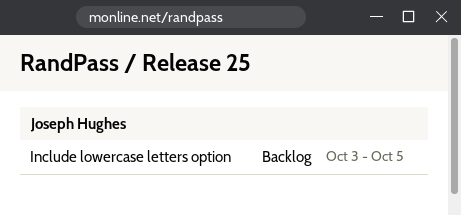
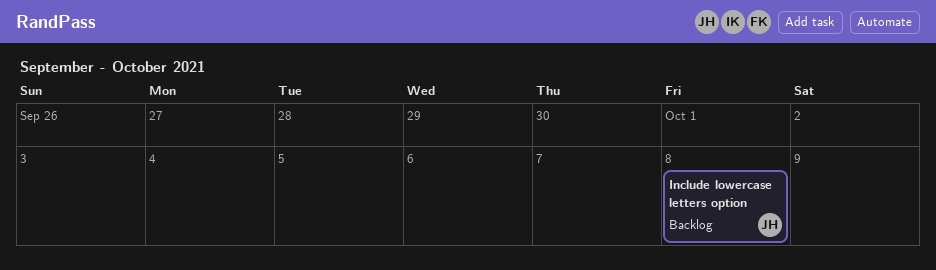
Include lowercase letters option, due: Oct 5 -> Oct 8

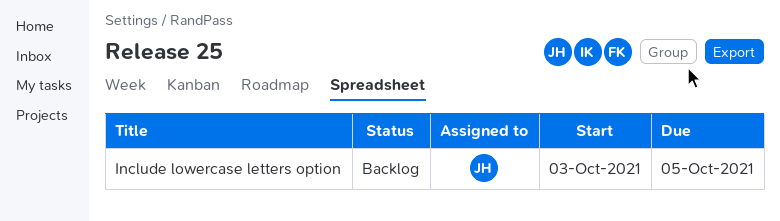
Include lowercase letters option, due: Oct 8 -> Oct 5

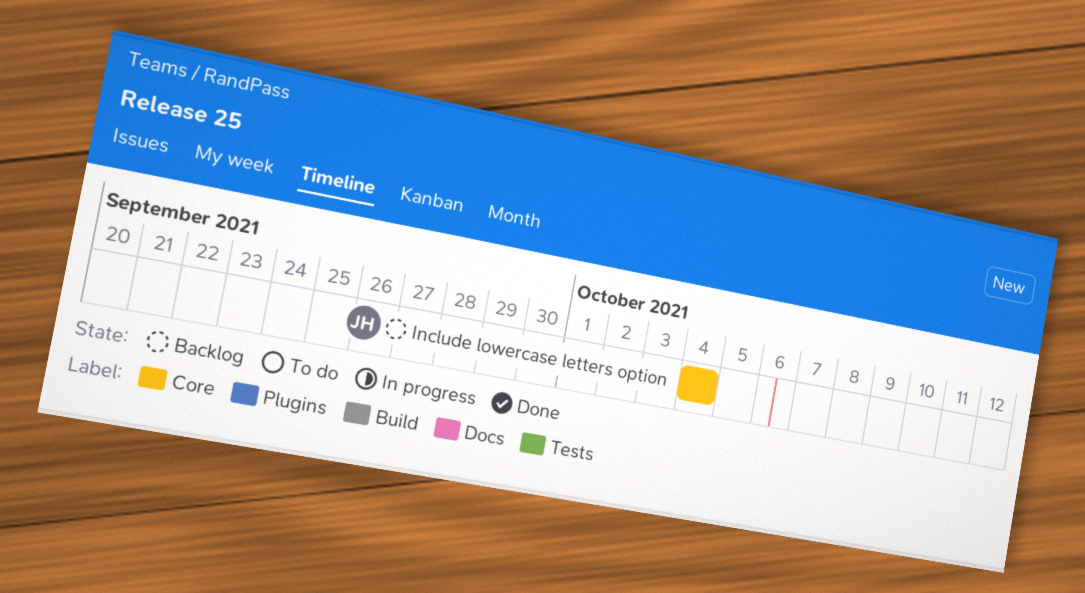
Include lowercase letters option, start: Oct 3 -> Oct 4
Include lowercase letters option, due: Oct 5 -> Oct 4

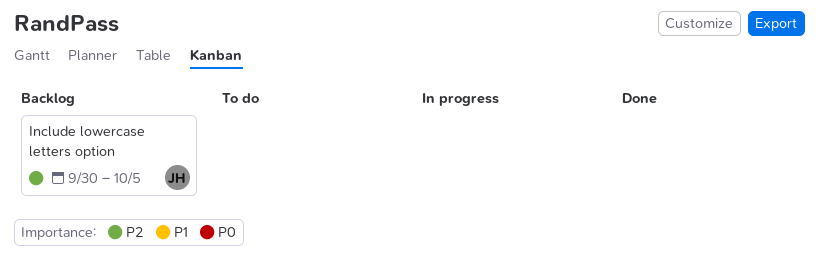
Include lowercase letters option, start: Oct 4 -> Sep 30
Include lowercase letters option, due: Oct 4 -> Oct 5

